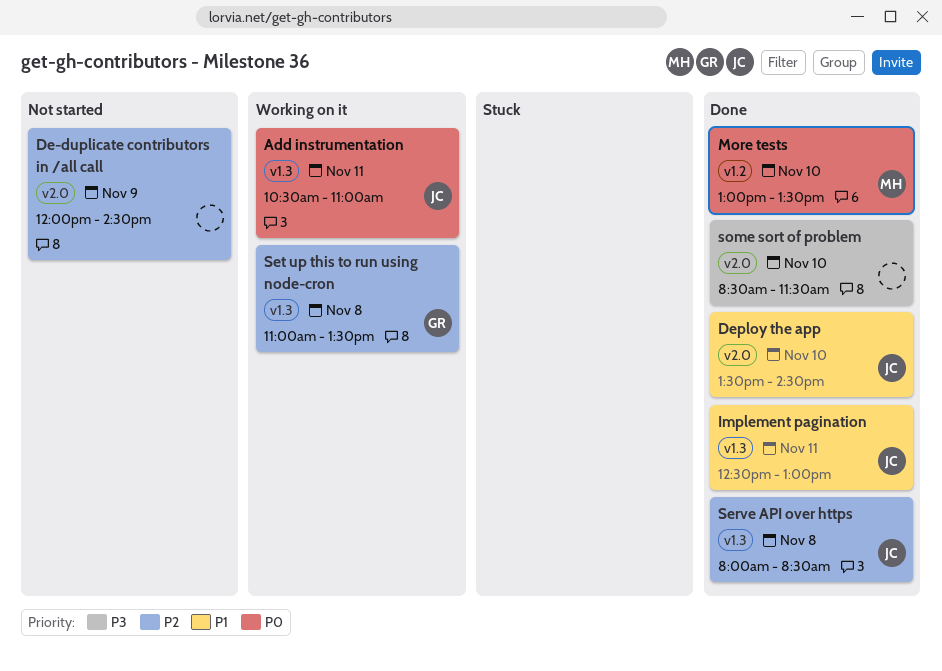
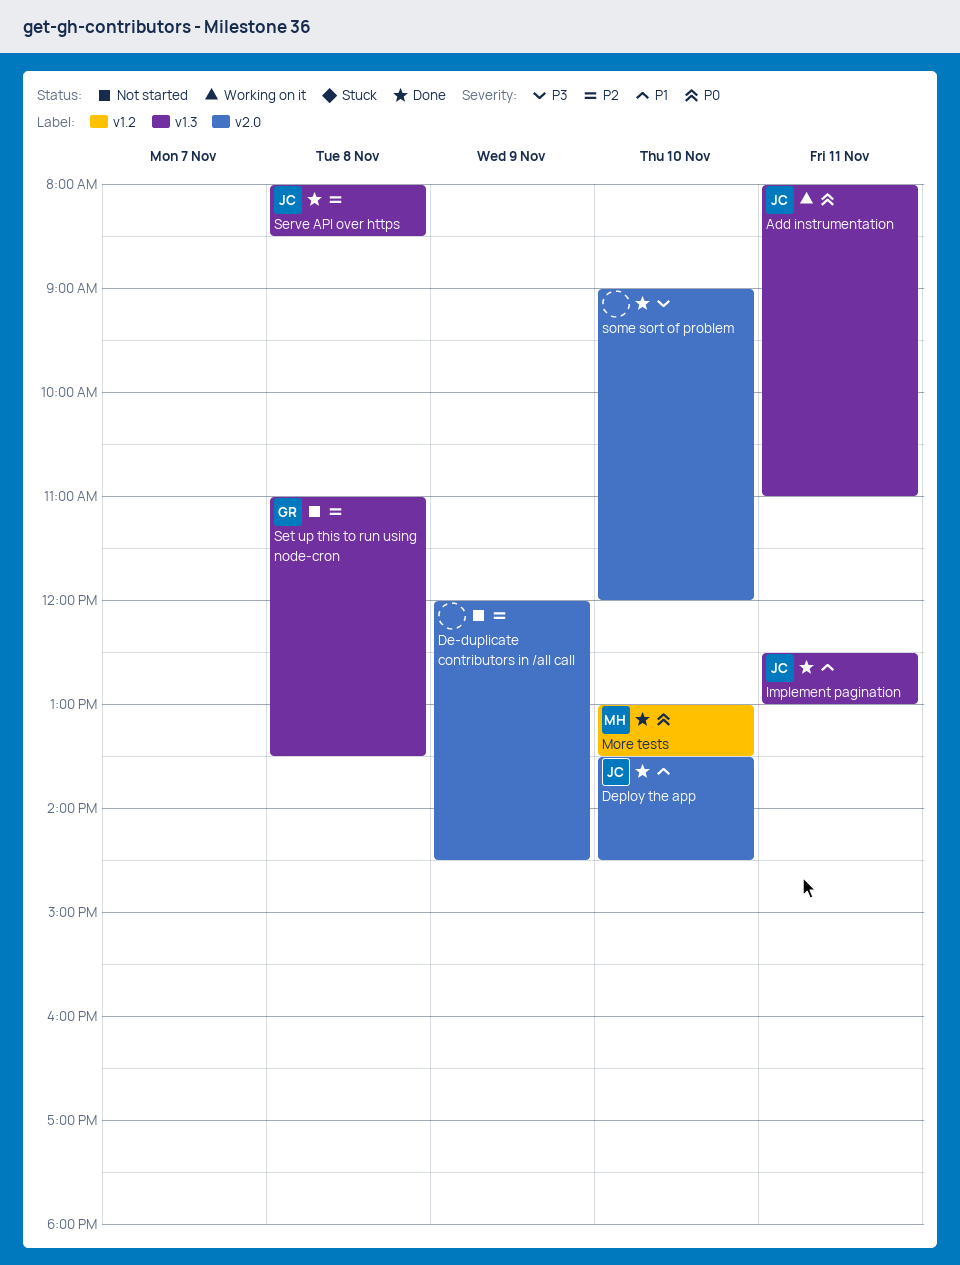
Add instrumentation, begins: 10:30 -> 08:00
Set up this to run using node-cron, status: Working on it -> Not started
some sort of problem, begins: 08:30 -> 09:00
some sort of problem, ends: 11:30 -> 12:00

